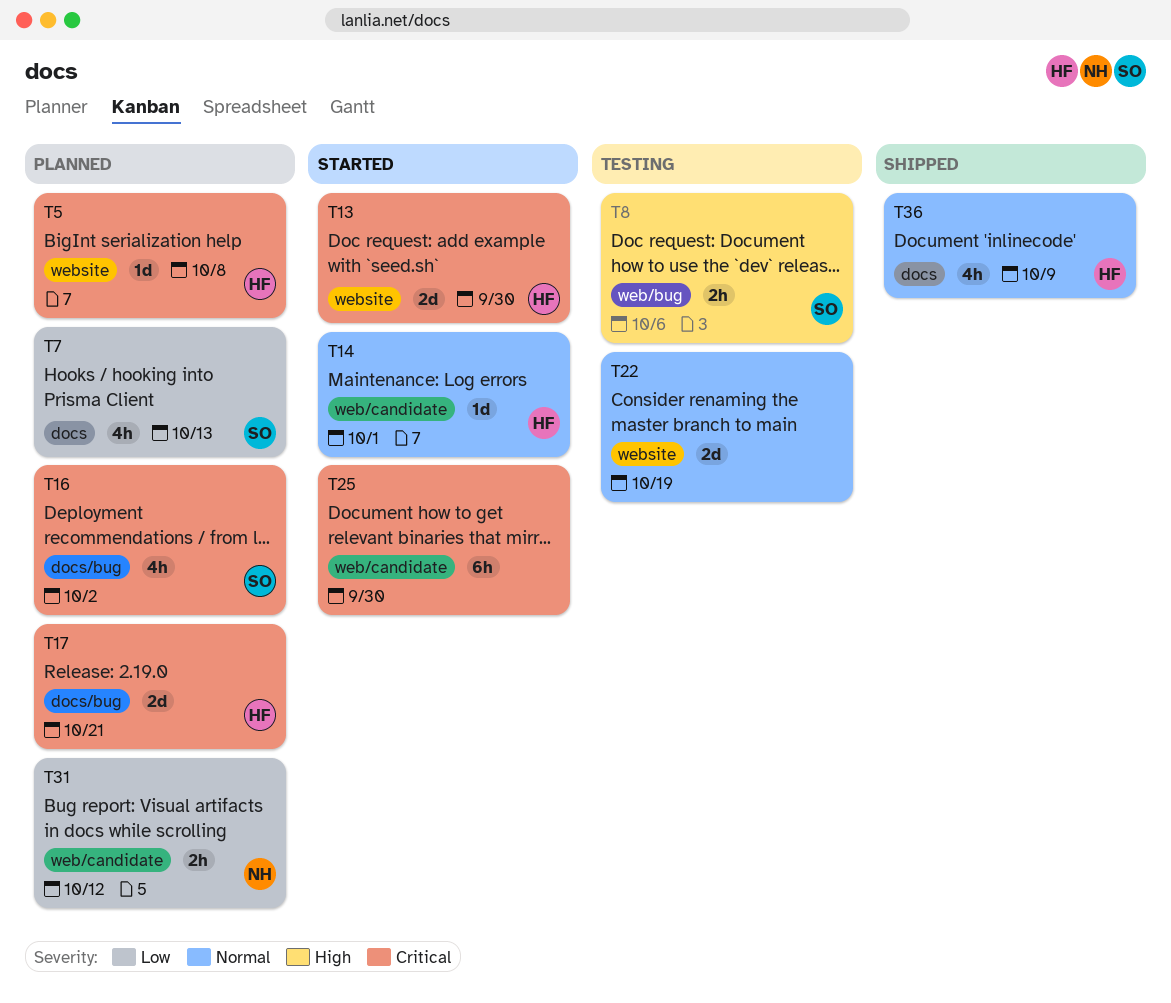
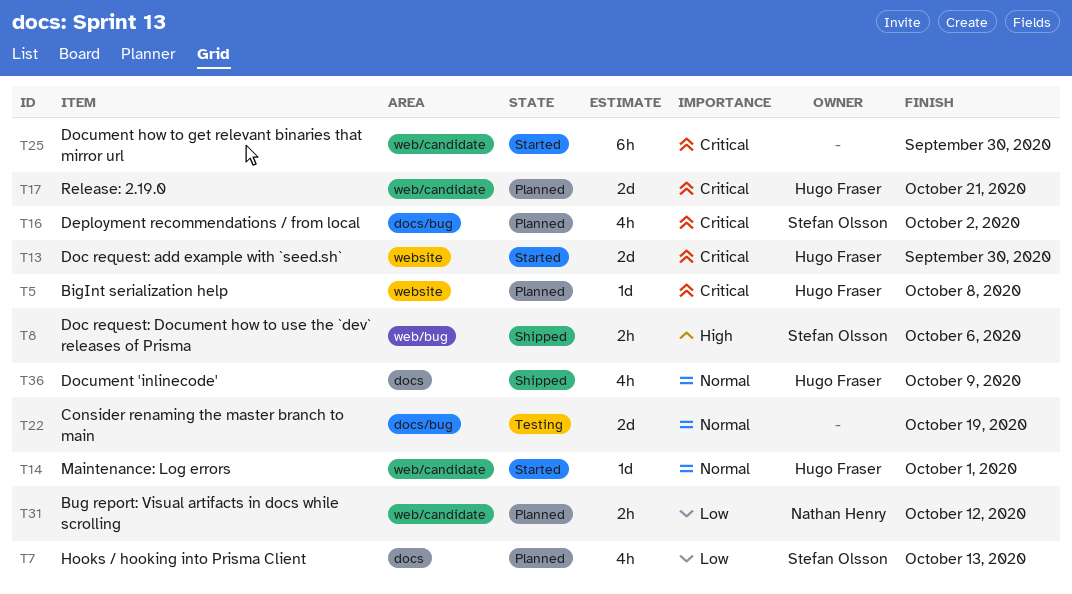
T8, status: Testing -> Shipped
T17, label: docs/bug -> web/candidate
T22, label: website -> docs/bug

